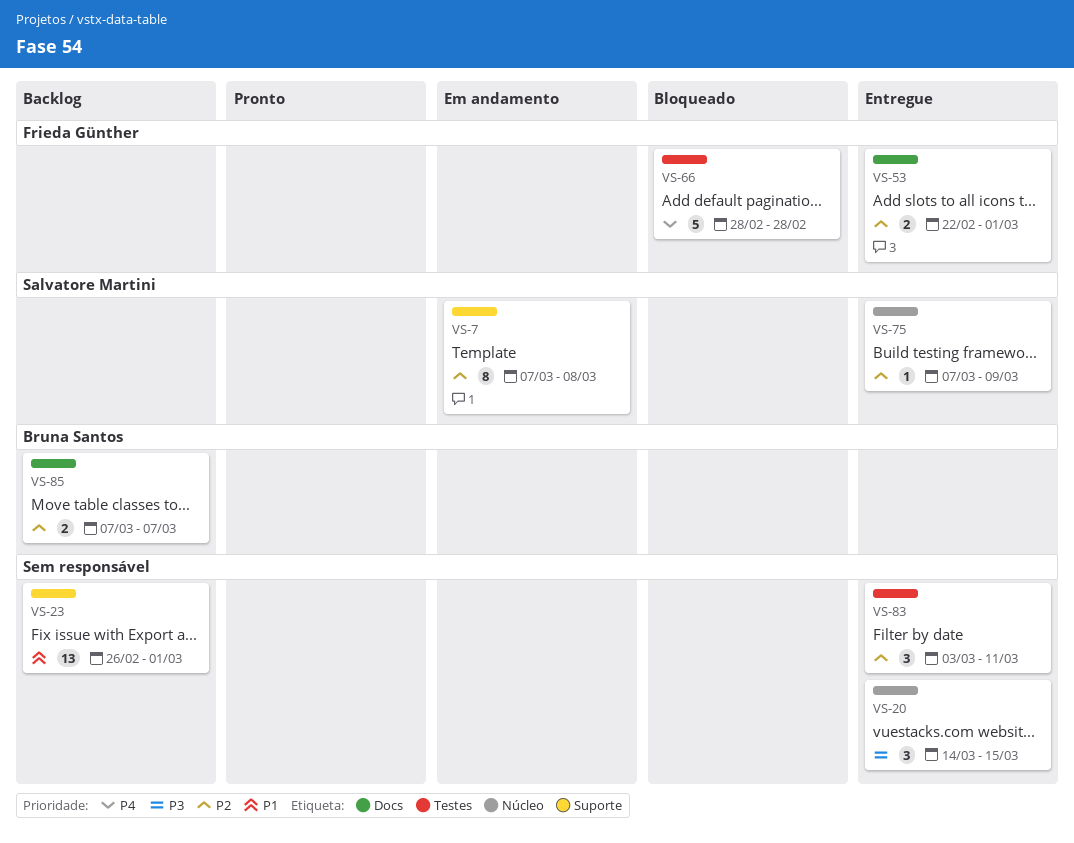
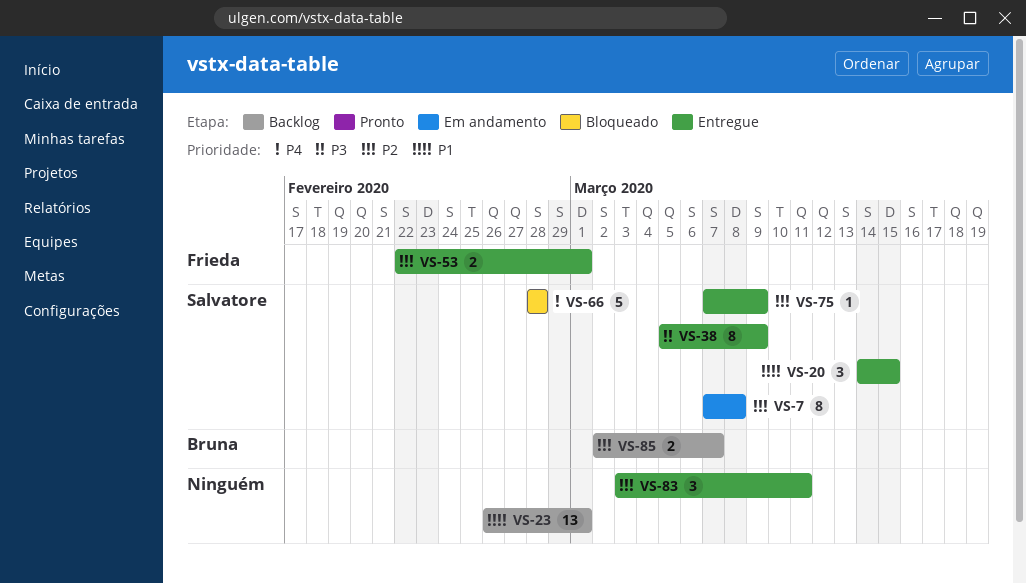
VS-20, owner: none -> Salvatore Martini
VS-20, priority: P3 -> P1
VS-38: none -> present
VS-66, owner: Frieda Günther -> Salvatore Martini
VS-85, start: Mar 7 -> Mar 2

